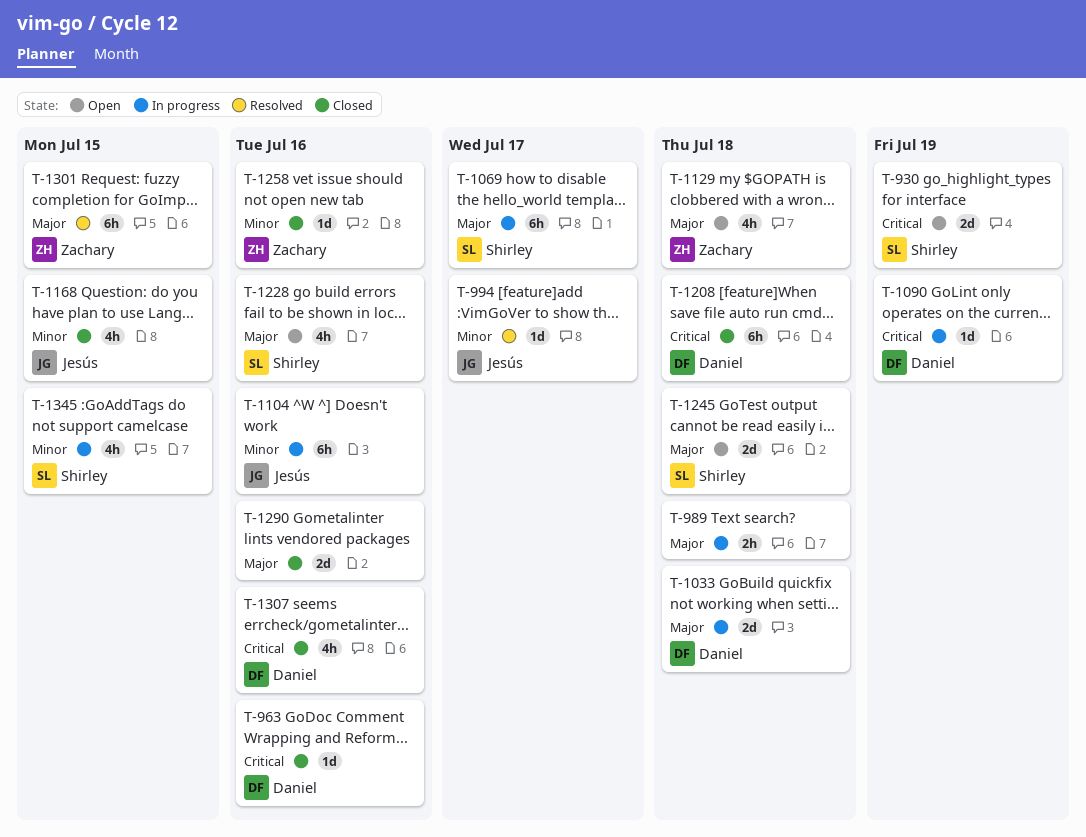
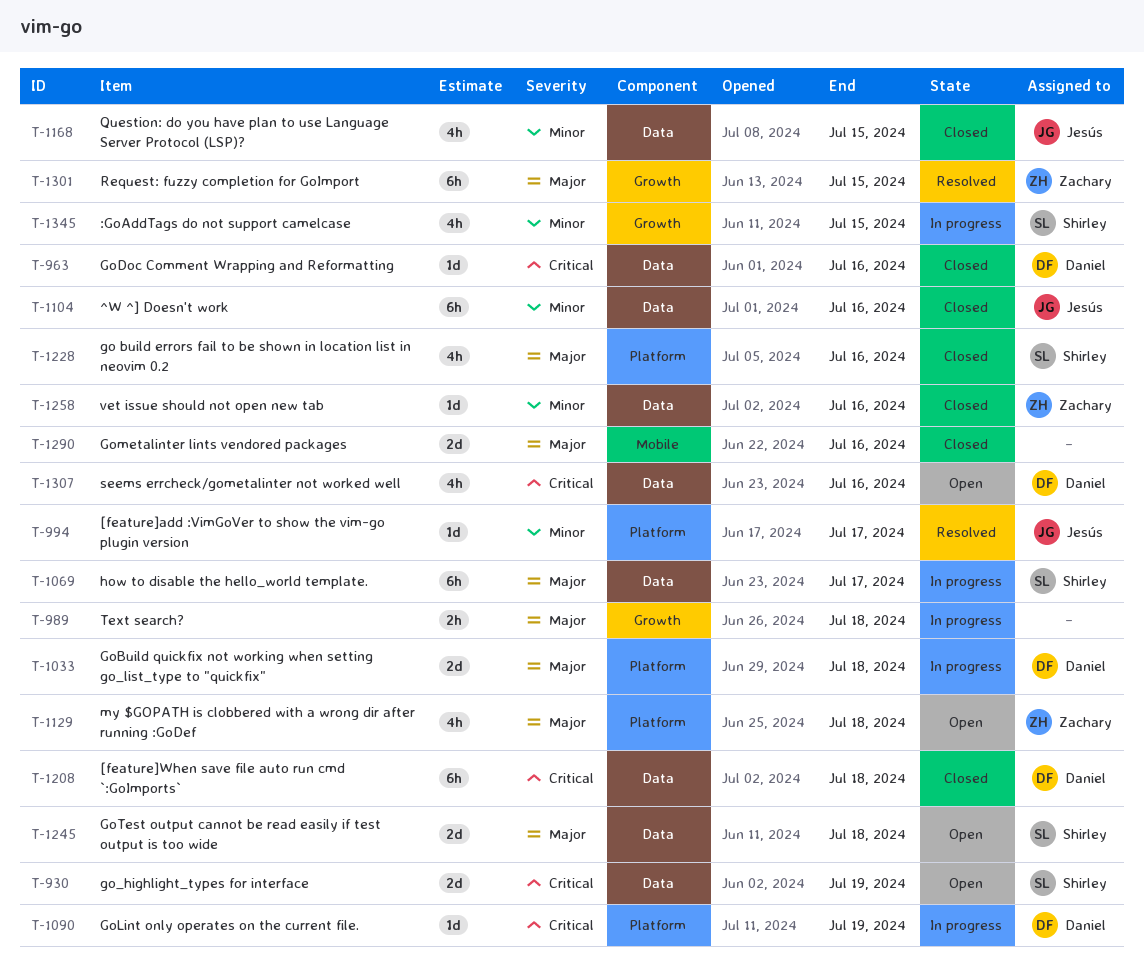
T-1104, status: In progress -> Closed
T-1228, status: Open -> Closed
T-1307, status: Closed -> Open

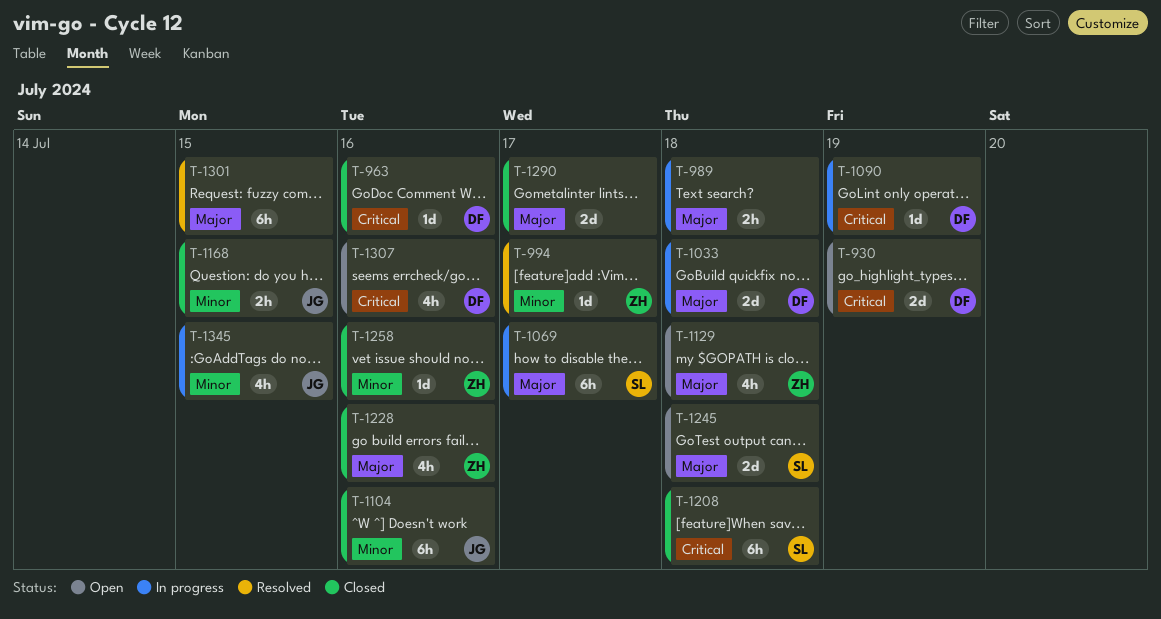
T-930, owner: Shirley -> Daniel
T-994, owner: Jesús -> Zachary
T-1168, estimate: 4h -> 2h
T-1208, owner: Daniel -> Shirley
T-1228, owner: Shirley -> Zachary
T-1290, due: Jul 16 -> Jul 17
T-1301, owner: Zachary -> none
T-1345, owner: Shirley -> Jesús

